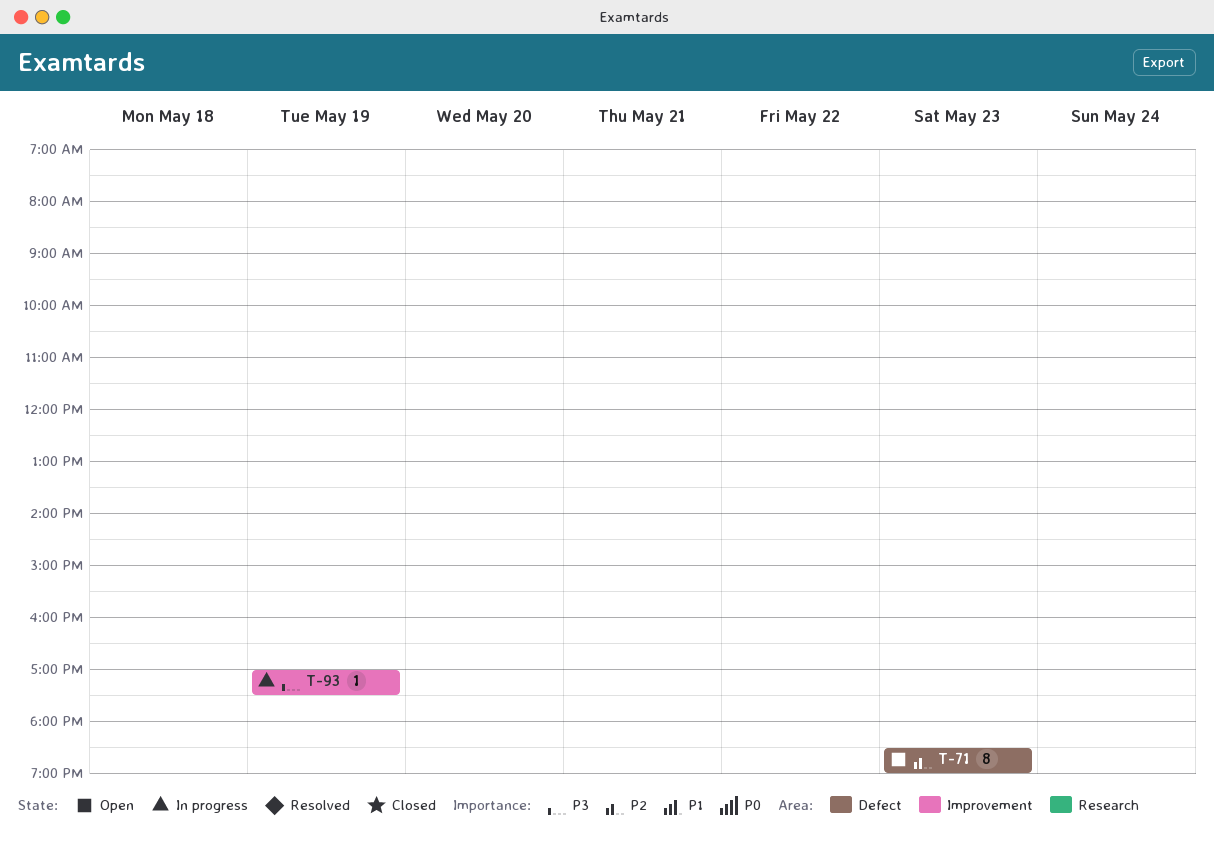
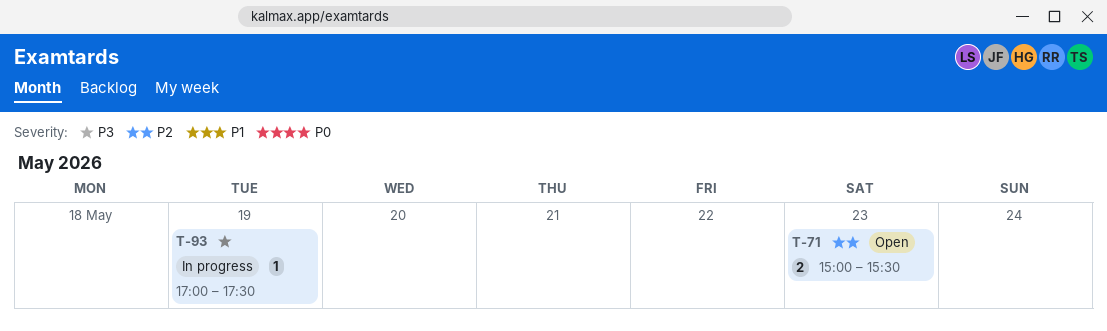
T-71, estimate: 8 -> 2
T-71, begins: 18:30 -> 15:00
T-71, ends: 19:00 -> 15:30

